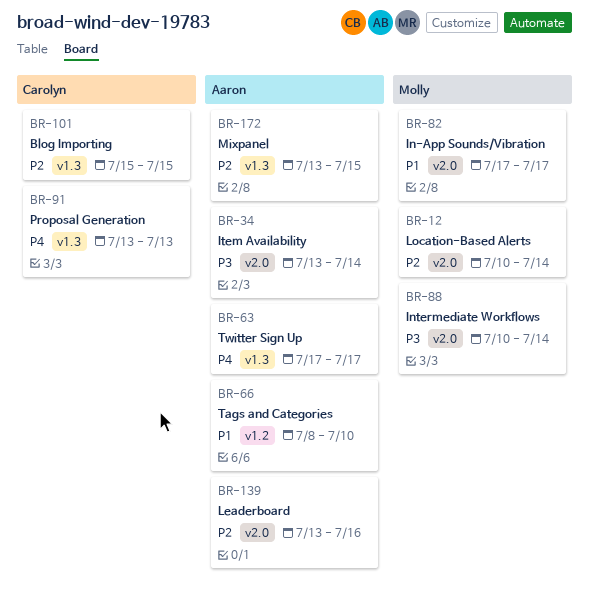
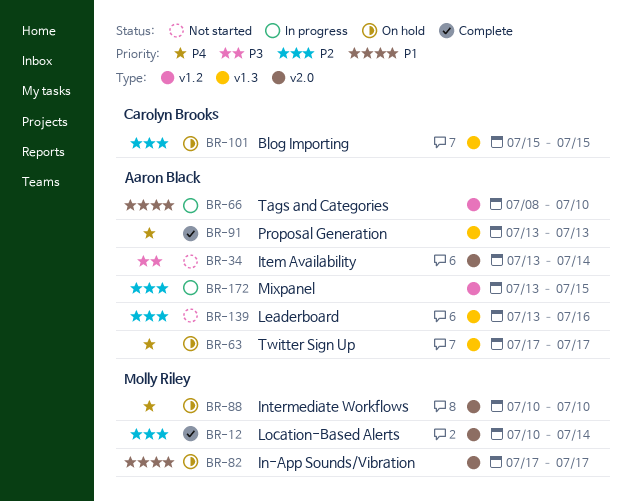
BR-88, priority: P3 -> P4
BR-88, due: Jul 14 -> Jul 10
BR-91, owner: Carolyn Brooks -> Aaron Black
BR-139, label: v2.0 -> v1.3
BR-172, label: v1.3 -> v1.2

